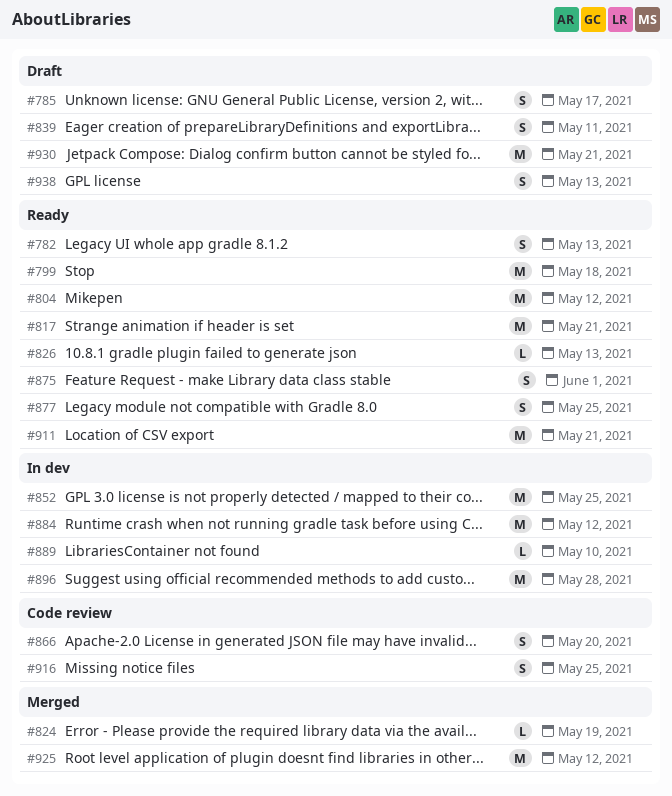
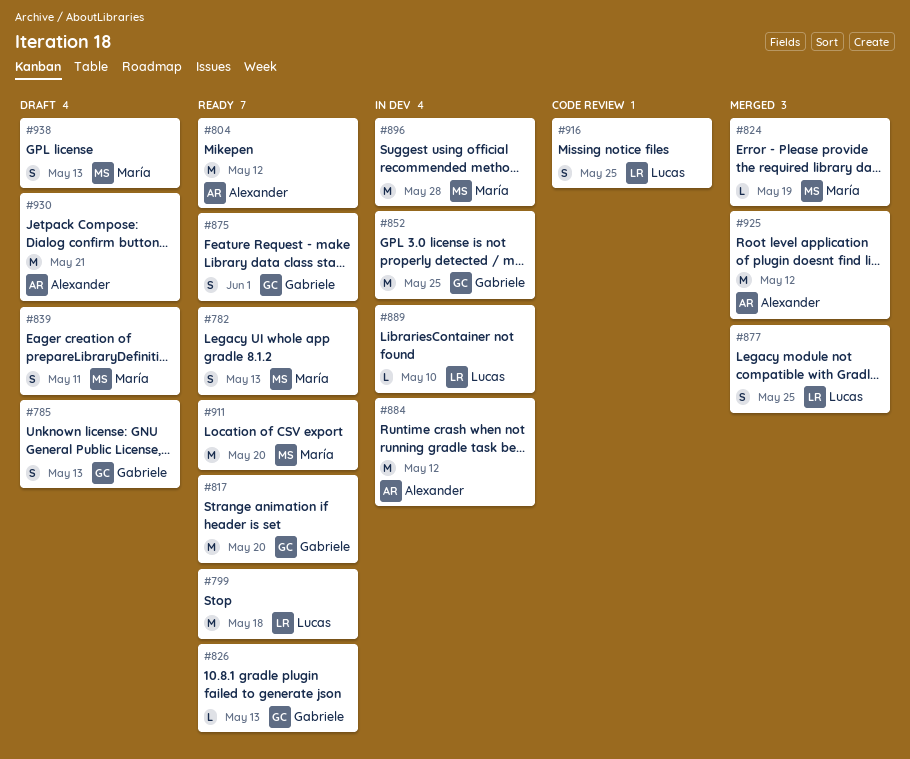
#785, due: May 17 -> May 13
#817, due: May 21 -> May 20
#866: present -> none
#877, status: Ready -> Merged
#911, due: May 21 -> May 20

